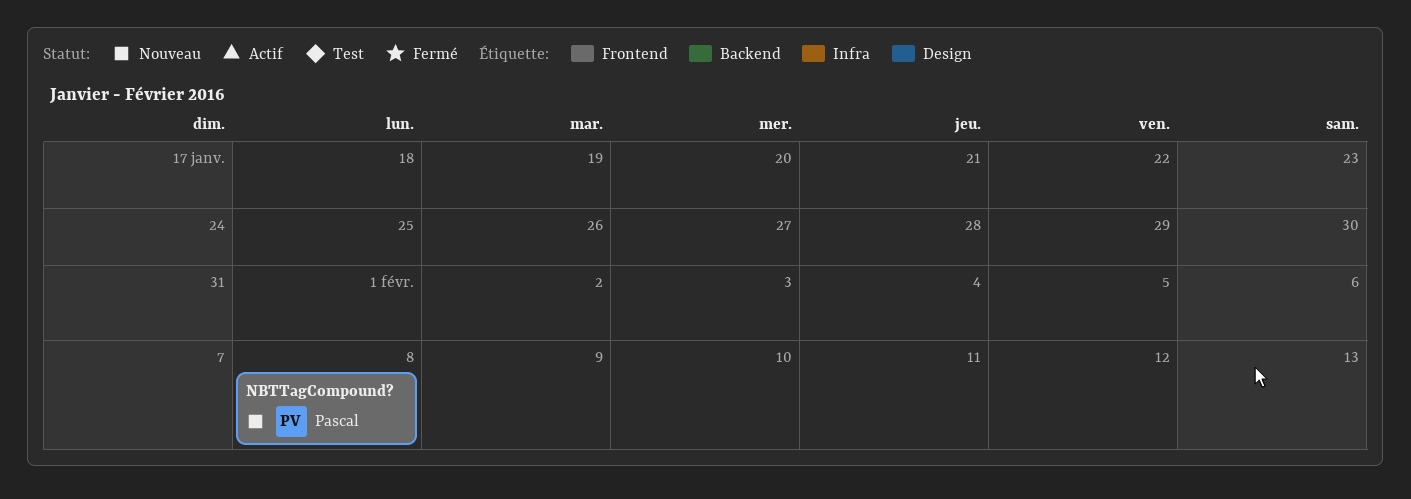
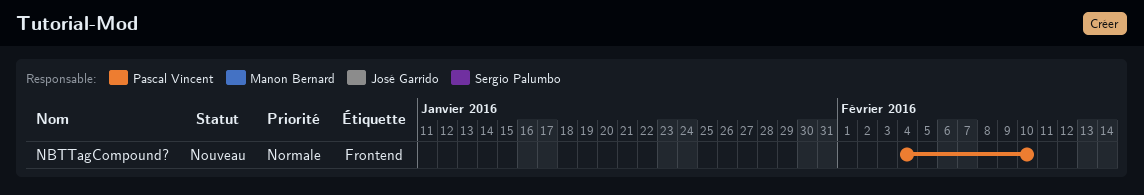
NBTTagCompound?, due: Feb 8 -> Feb 10

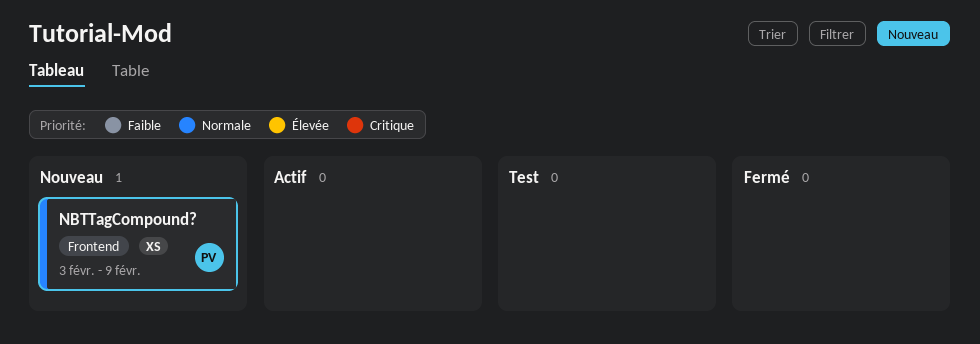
NBTTagCompound?, start: Feb 4 -> Feb 3
NBTTagCompound?, due: Feb 10 -> Feb 9

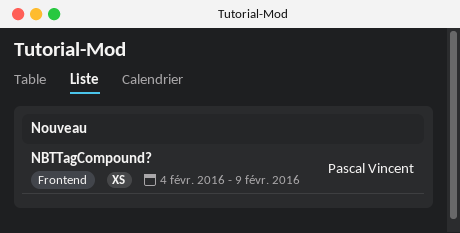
NBTTagCompound?, start: Feb 3 -> Feb 4

